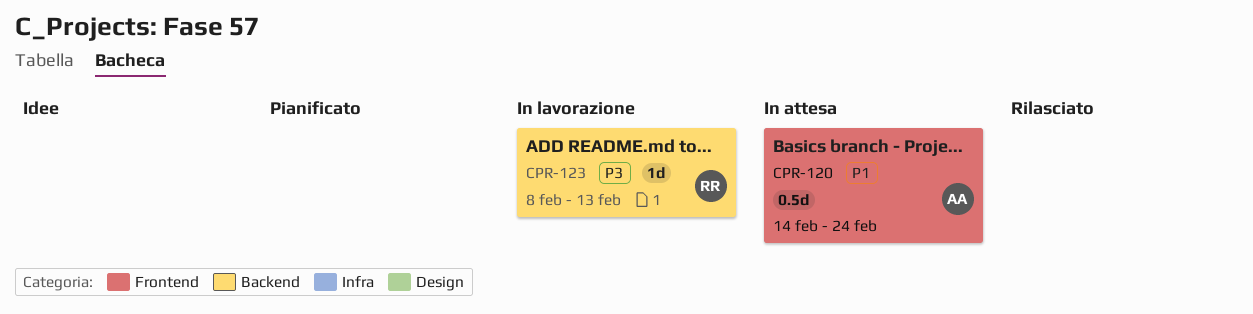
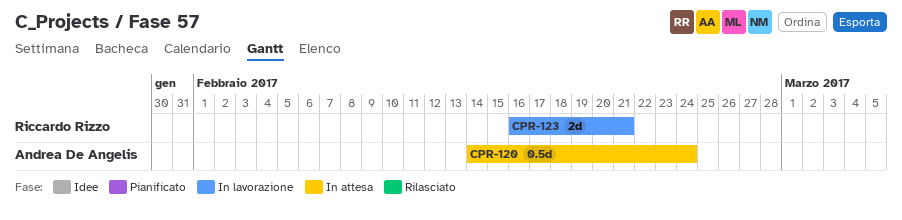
CPR-123, estimate: 1d -> 2d
CPR-123, start: Feb 8 -> Feb 16
CPR-123, due: Feb 13 -> Feb 21

